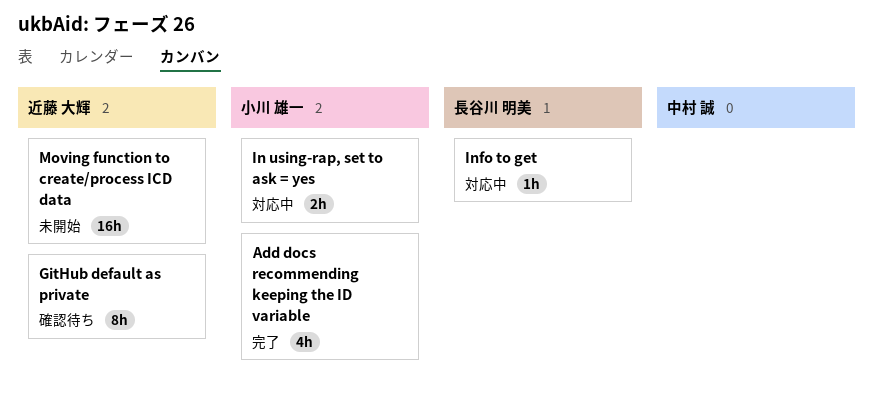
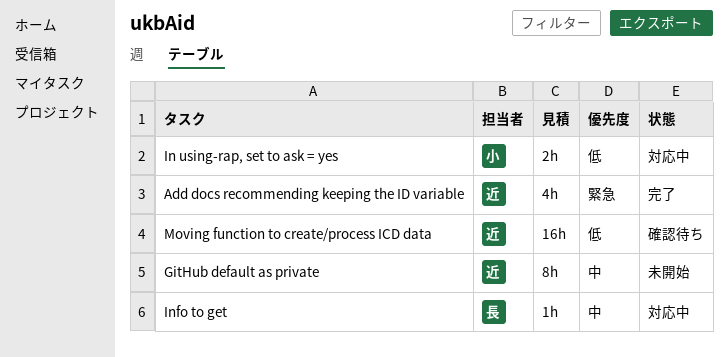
Add docs recommending keeping the ID variable, owner: 小川 雄一 -> 近藤 大輝
GitHub default as private, status: 確認待ち -> 未開始
Moving function to create/process ICD data, status: 未開始 -> 確認待ち

